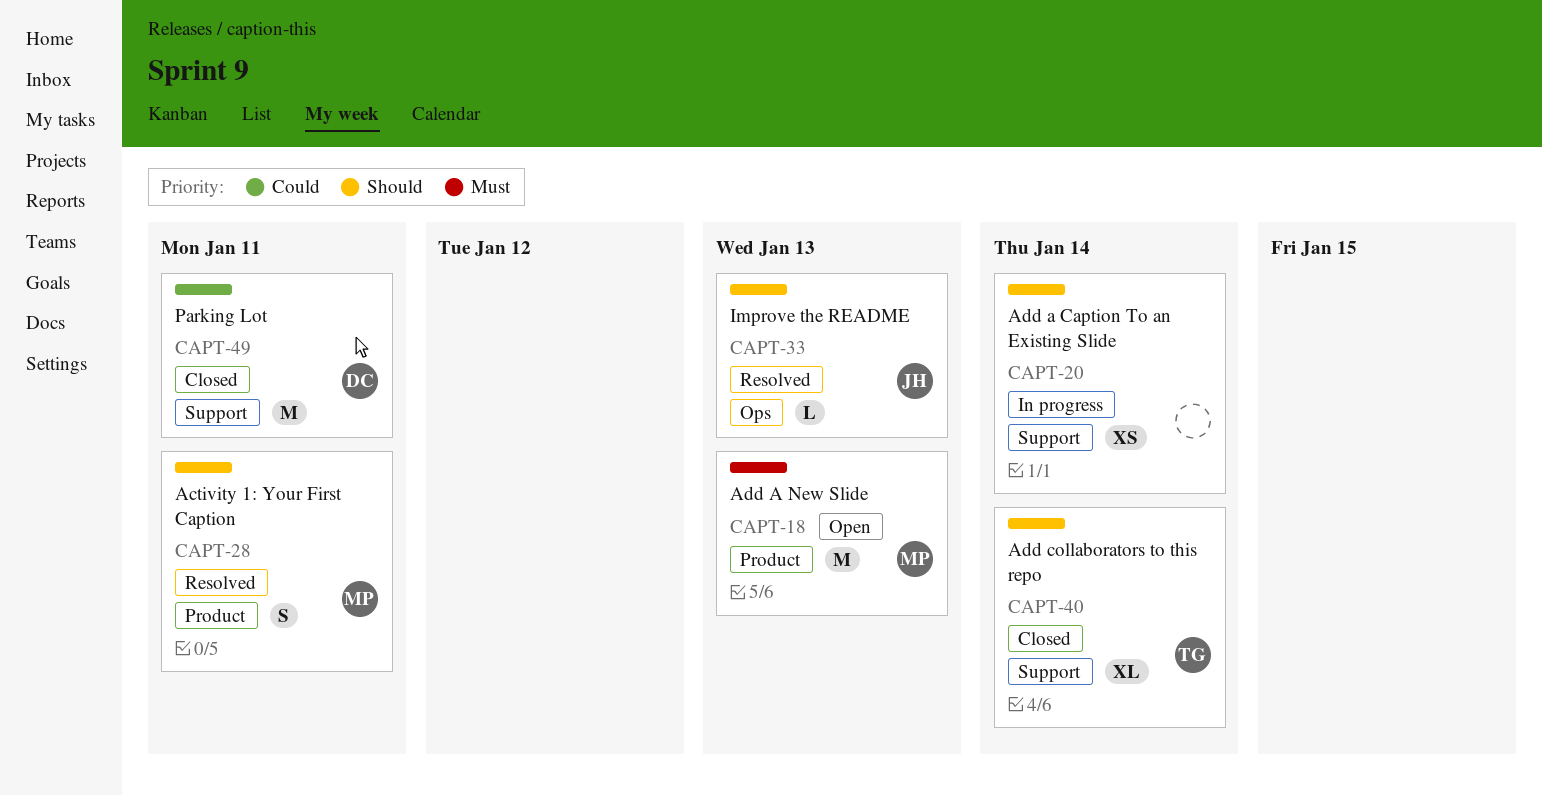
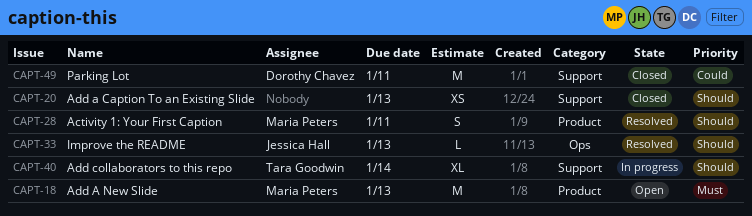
CAPT-20, status: In progress -> Closed
CAPT-20, due: Jan 14 -> Jan 13
CAPT-40, status: Closed -> In progress

